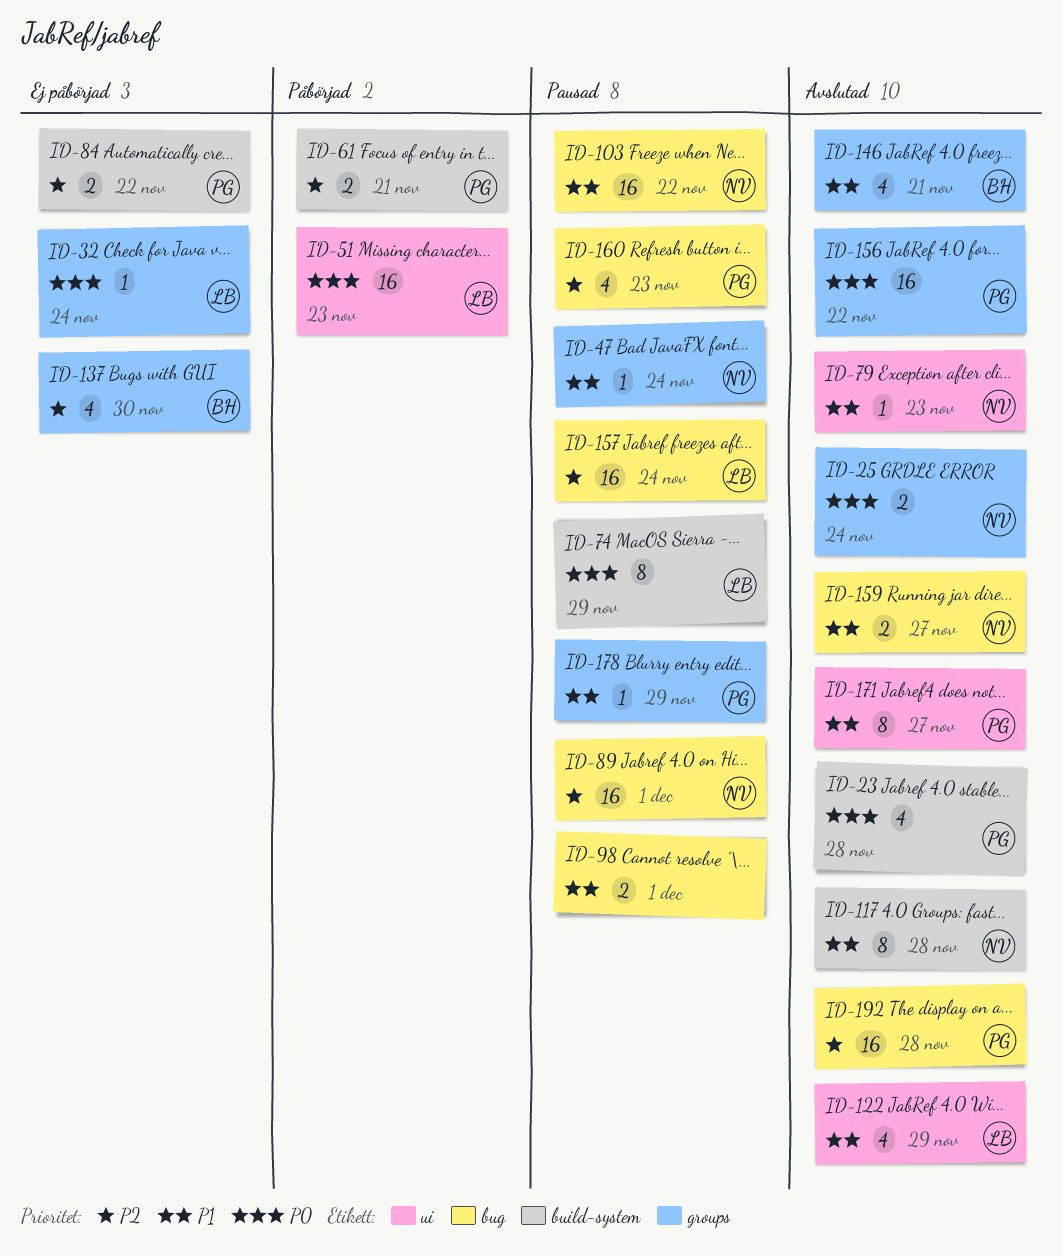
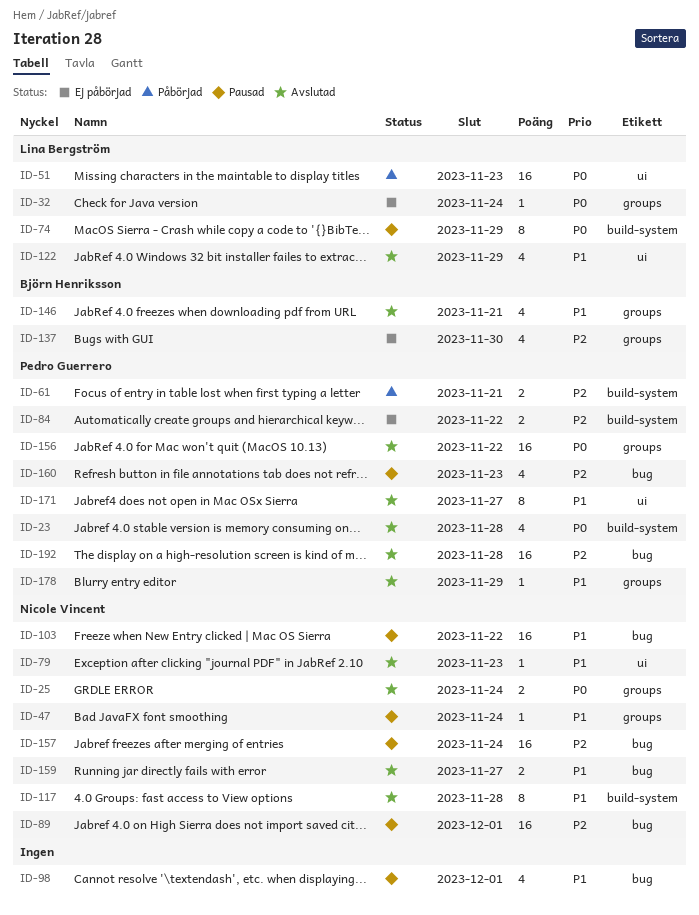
ID-98, estimate: 2 -> 4
ID-157, owner: Lina Bergström -> Nicole Vincent
ID-178, status: Pausad -> Avslutad

